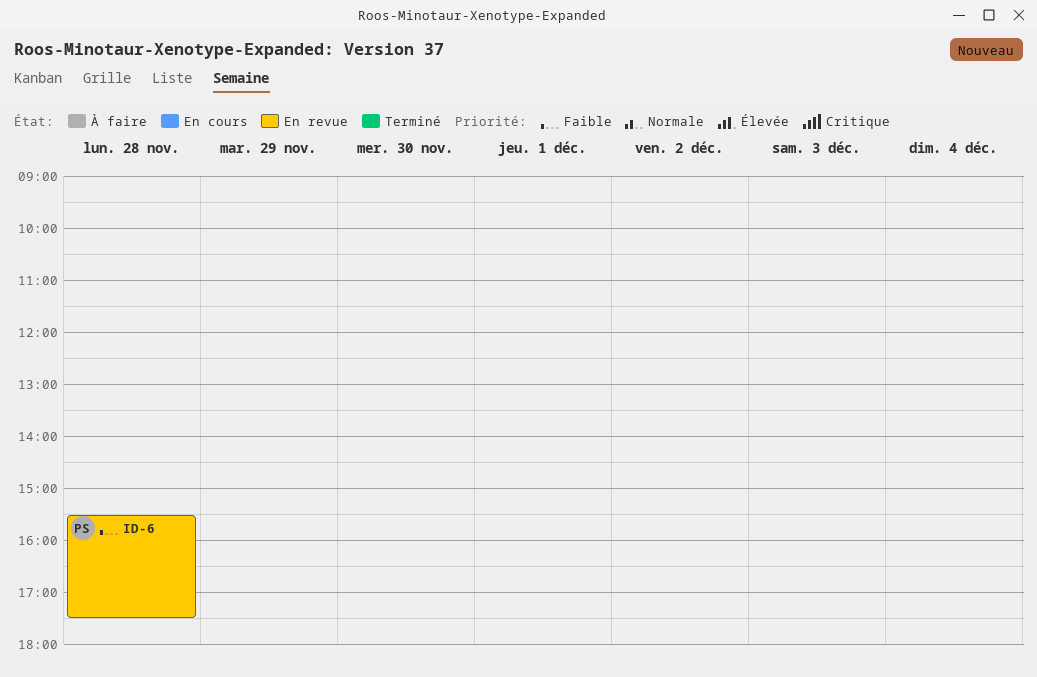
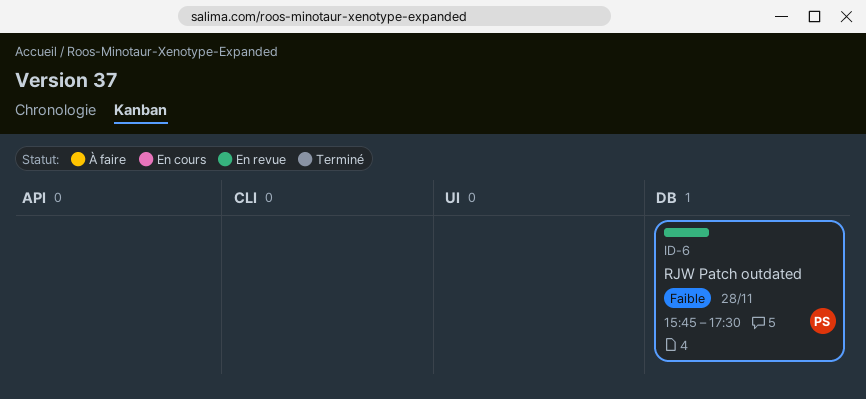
ID-6, begins: 15:30 -> 15:45

